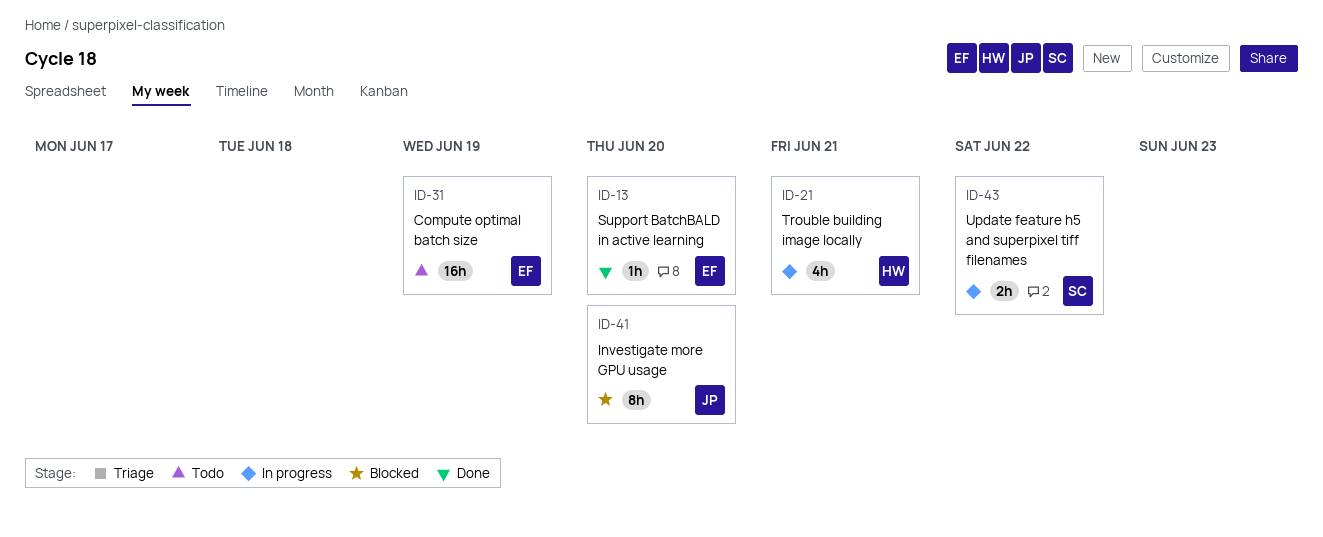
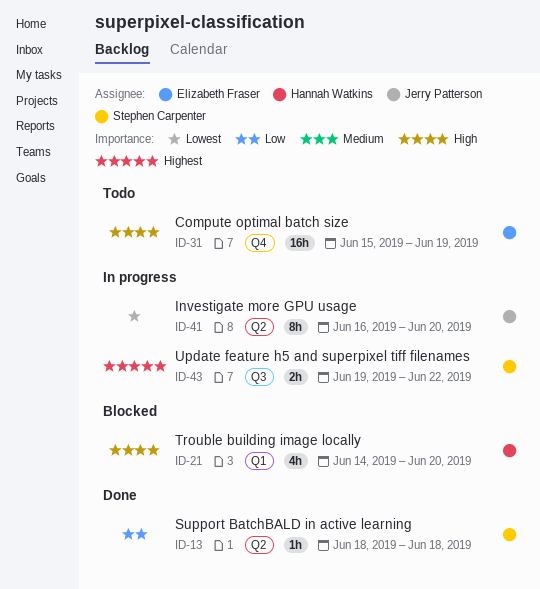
ID-13, owner: Elizabeth Fraser -> Stephen Carpenter
ID-13, due: Jun 20 -> Jun 18
ID-21, status: In progress -> Blocked
ID-21, due: Jun 21 -> Jun 20
ID-41, status: Blocked -> In progress

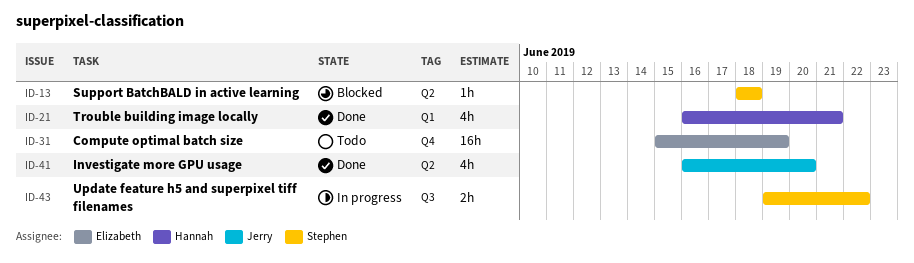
ID-13, status: Done -> Blocked
ID-21, status: Blocked -> Done
ID-21, start: Jun 14 -> Jun 16
ID-21, due: Jun 20 -> Jun 21
ID-41, status: In progress -> Done
ID-41, estimate: 8h -> 4h

